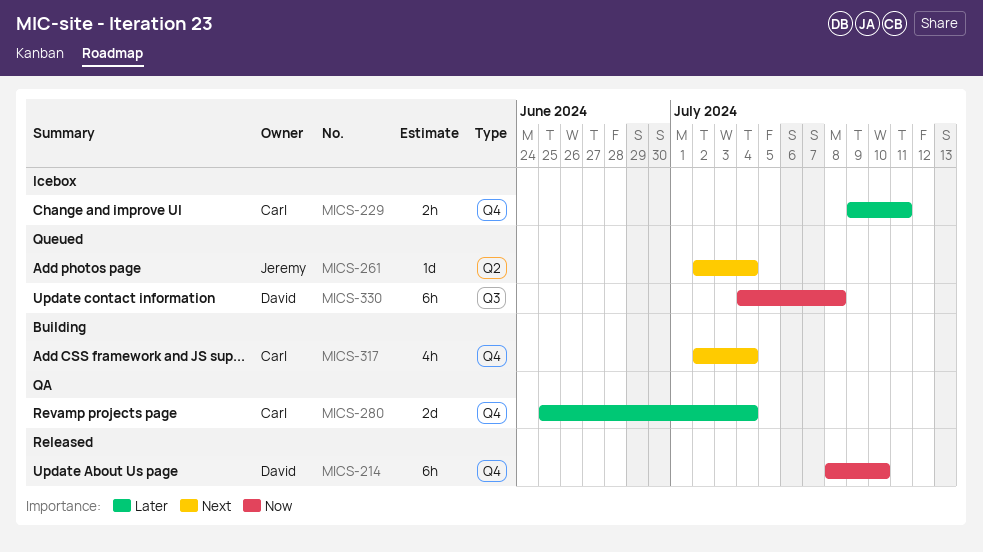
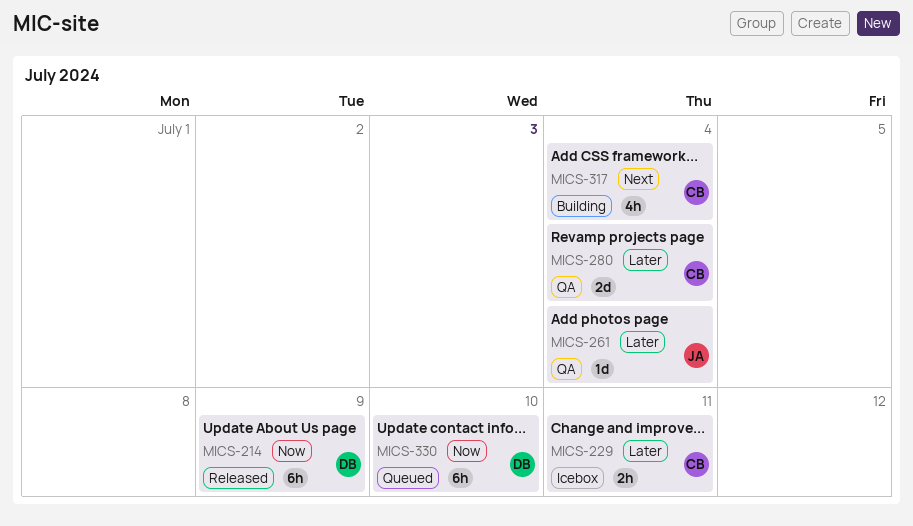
MICS-214, due: Jul 10 -> Jul 9
MICS-261, status: Queued -> QA
MICS-261, priority: Next -> Later
MICS-330, due: Jul 8 -> Jul 10

